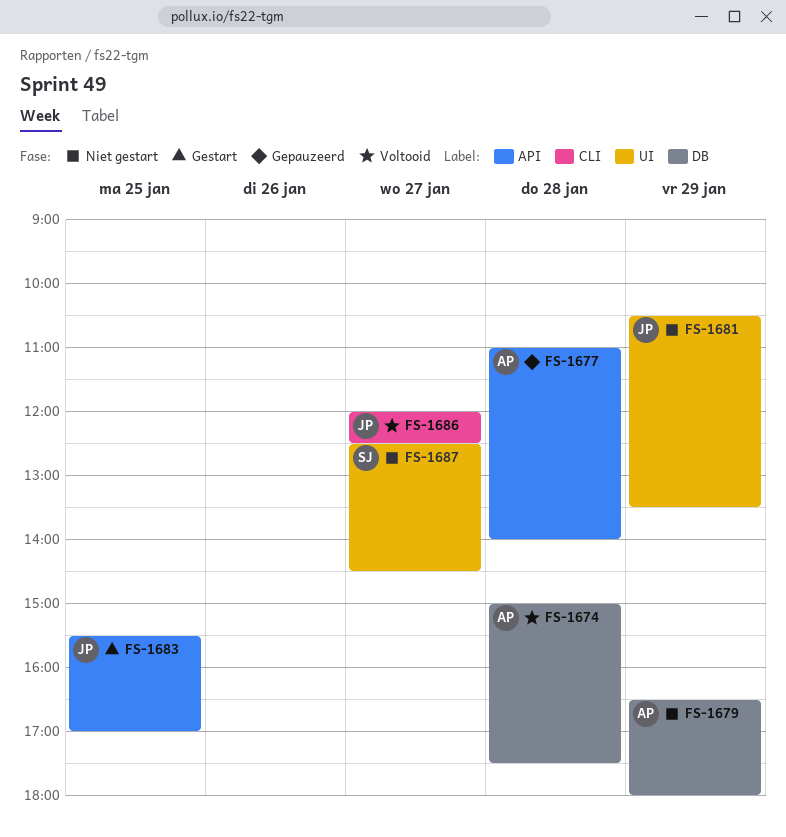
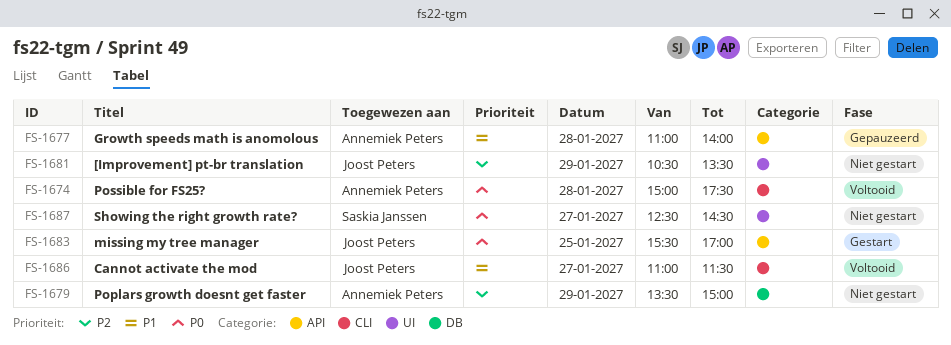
FS-1674, label: DB -> CLI
FS-1679, begins: 16:30 -> 13:30
FS-1679, ends: 18:00 -> 15:00
FS-1686, begins: 12:00 -> 11:00
FS-1686, ends: 12:30 -> 11:30

